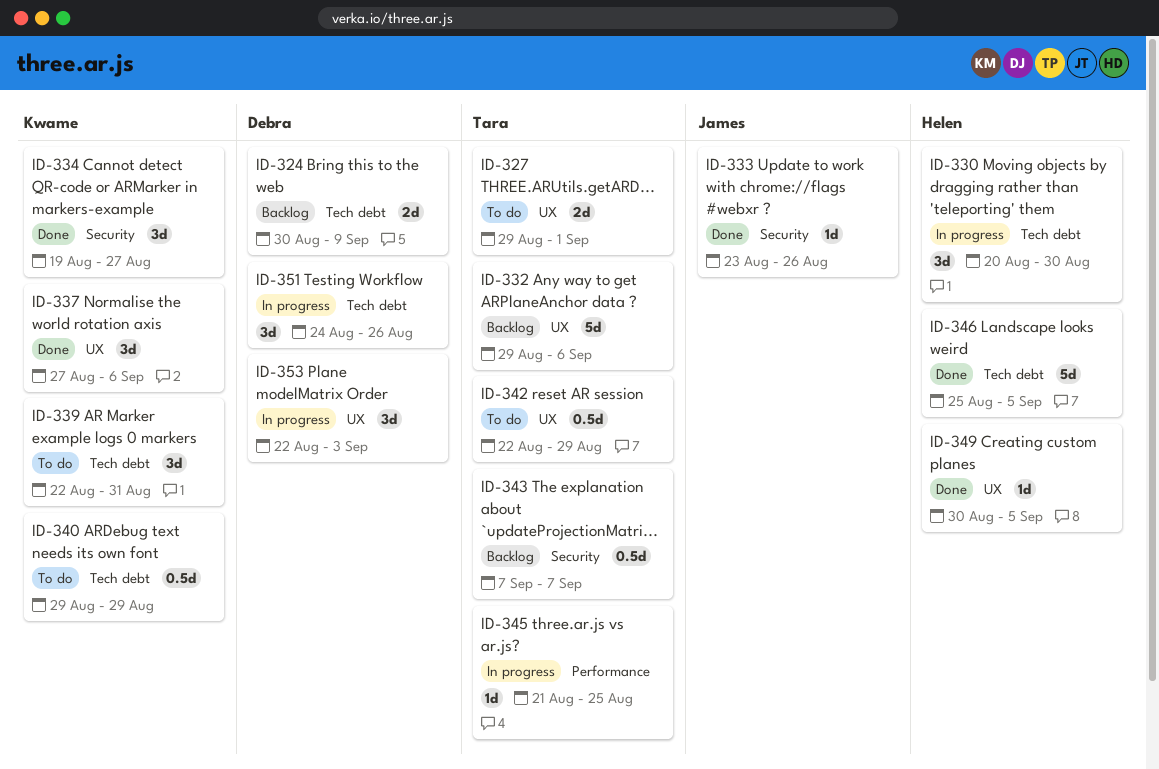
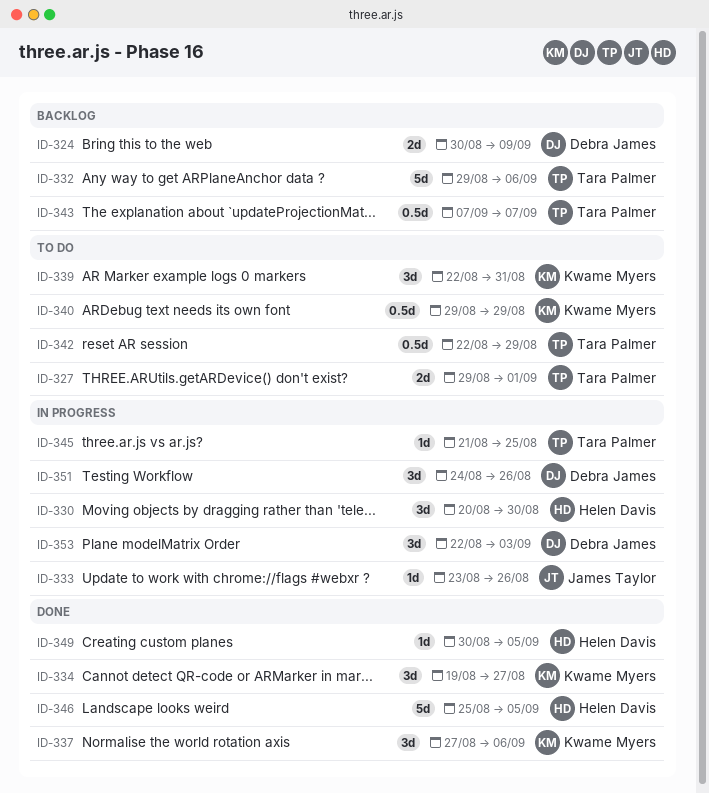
ID-333, status: Done -> In progress

